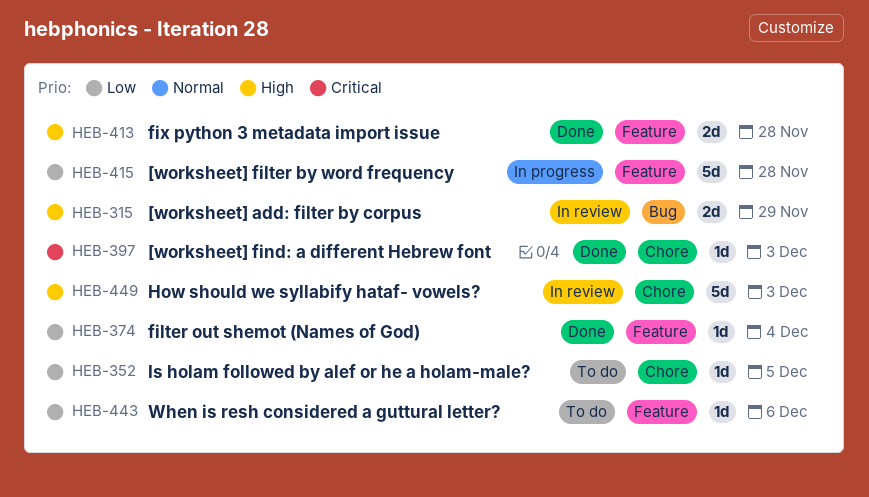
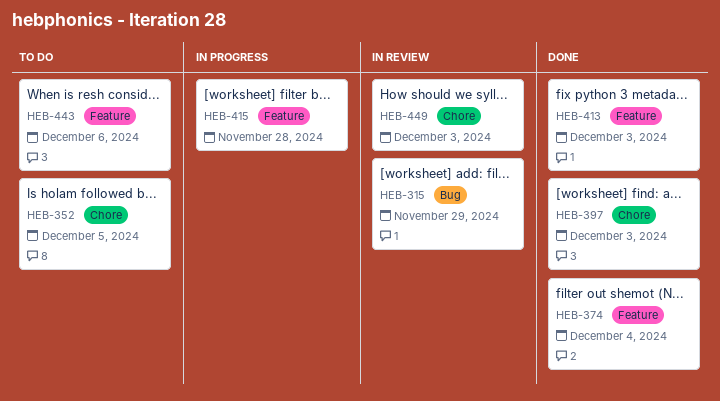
HEB-413, due: Nov 28 -> Dec 3

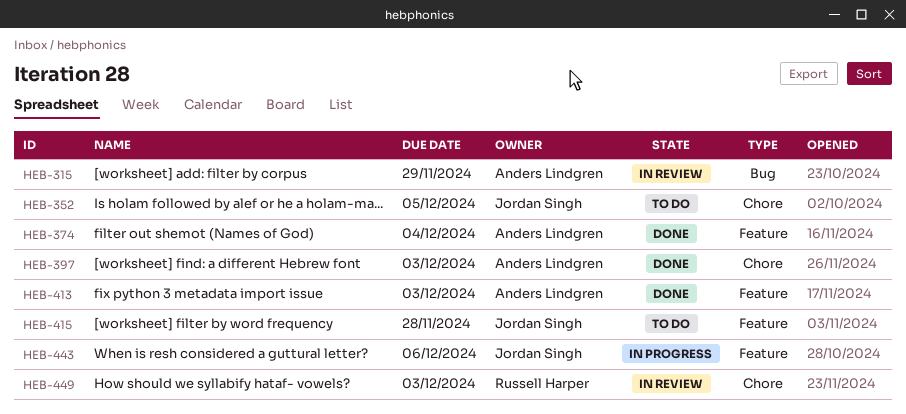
HEB-415, status: In progress -> To do
HEB-443, status: To do -> In progress

